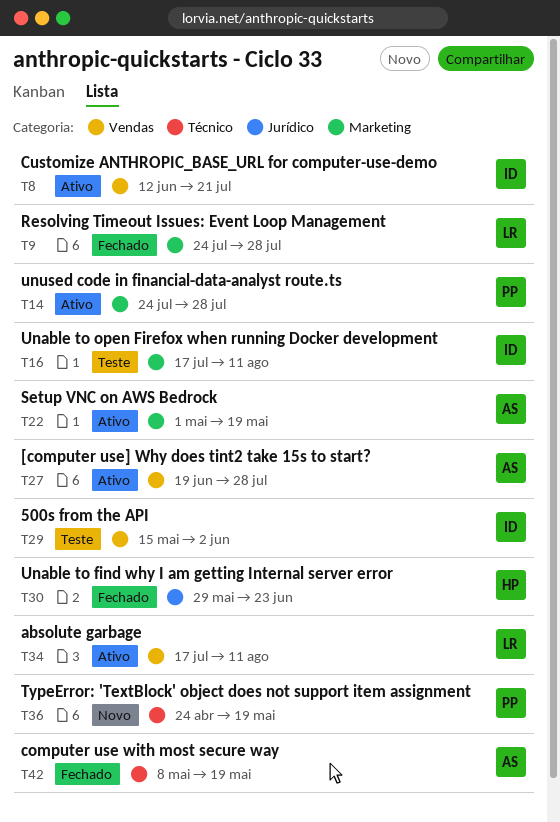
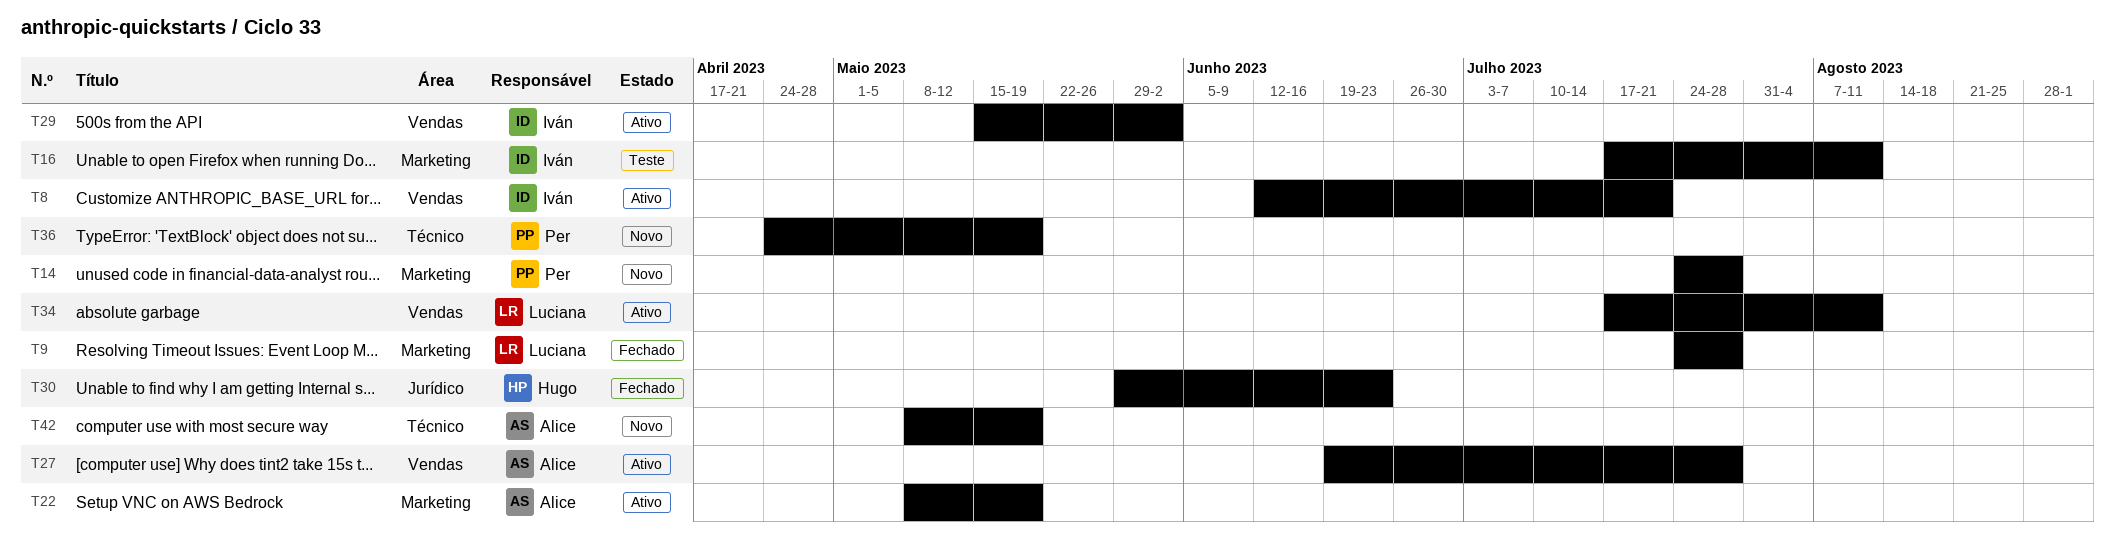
T14, status: Ativo -> Novo
T22, start: May 1 -> May 8
T29, status: Teste -> Ativo
T42, status: Fechado -> Novo

